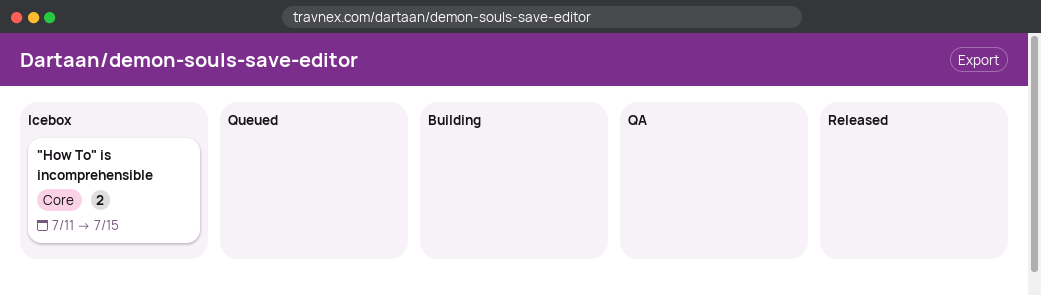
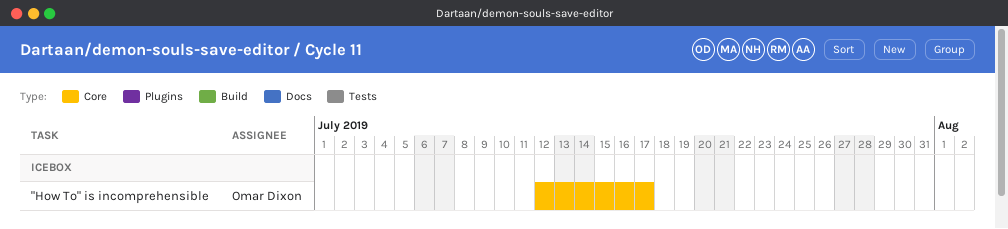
"How To" is incomprehensible, start: Jul 11 -> Jul 12
"How To" is incomprehensible, due: Jul 15 -> Jul 17

